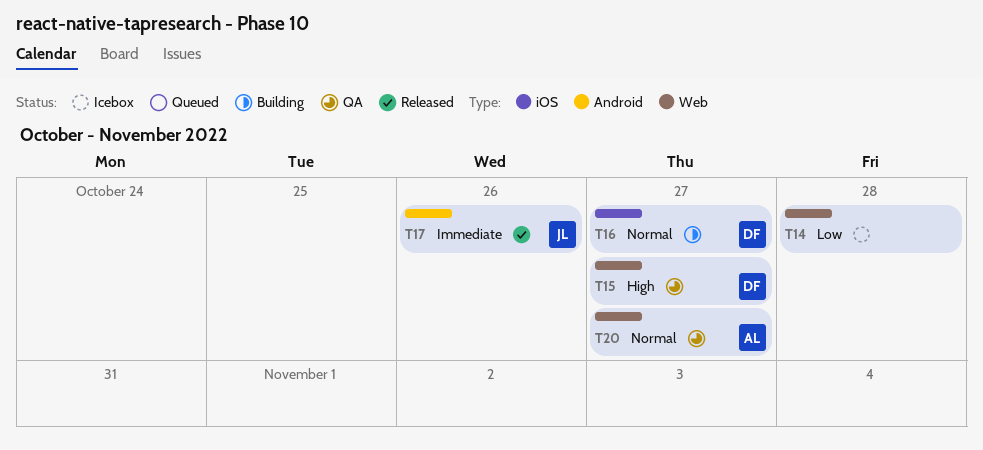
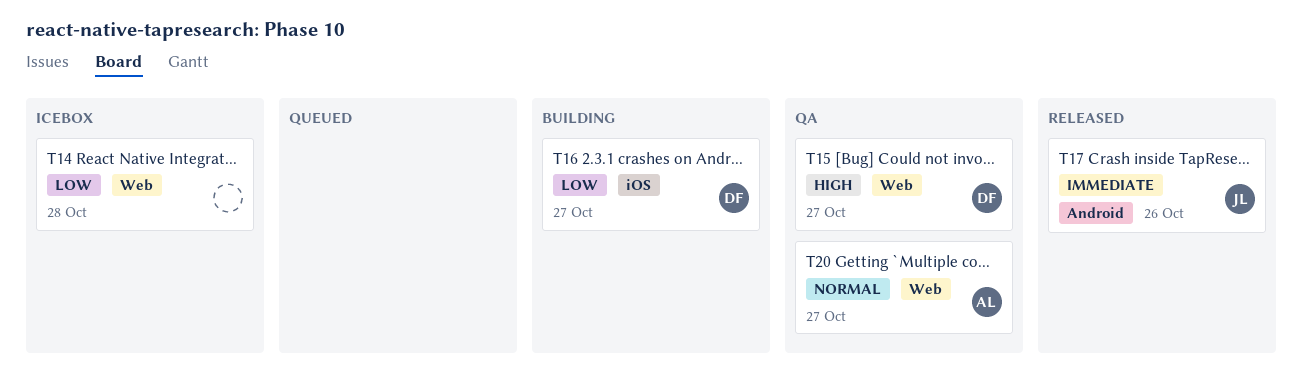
T16, priority: Normal -> Low

